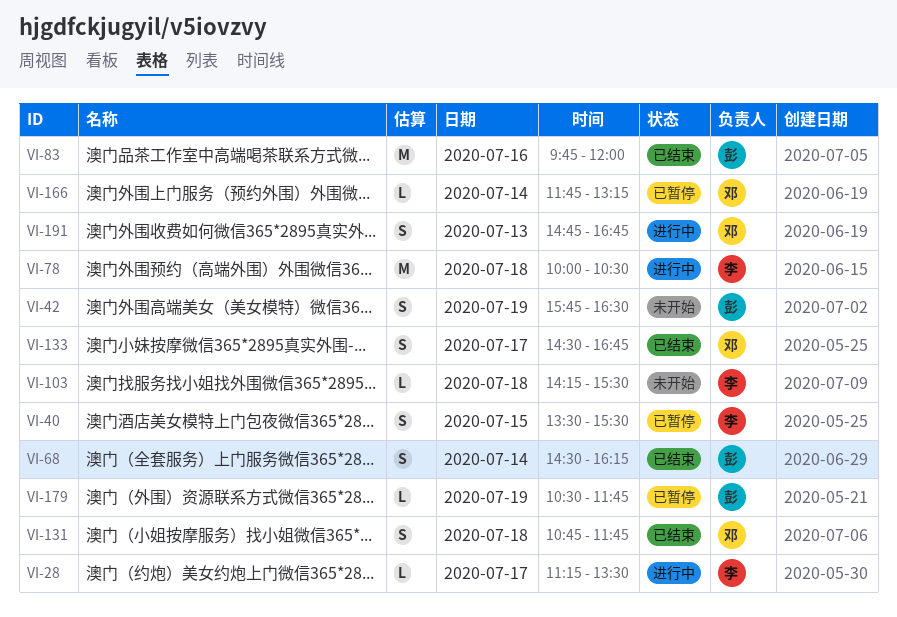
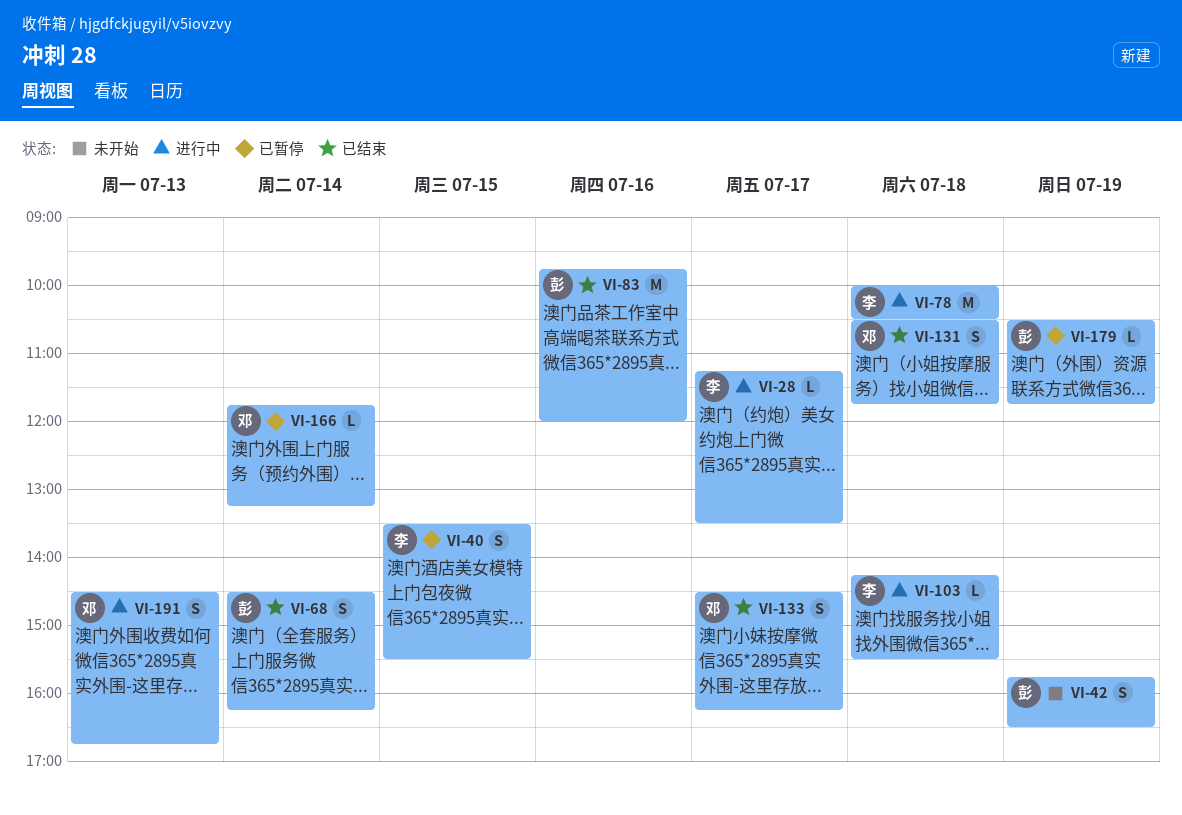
VI-103, status: 未开始 -> 进行中
VI-131, begins: 10:45 -> 10:30
VI-133, ends: 16:45 -> 16:15
VI-191, begins: 14:45 -> 14:30

